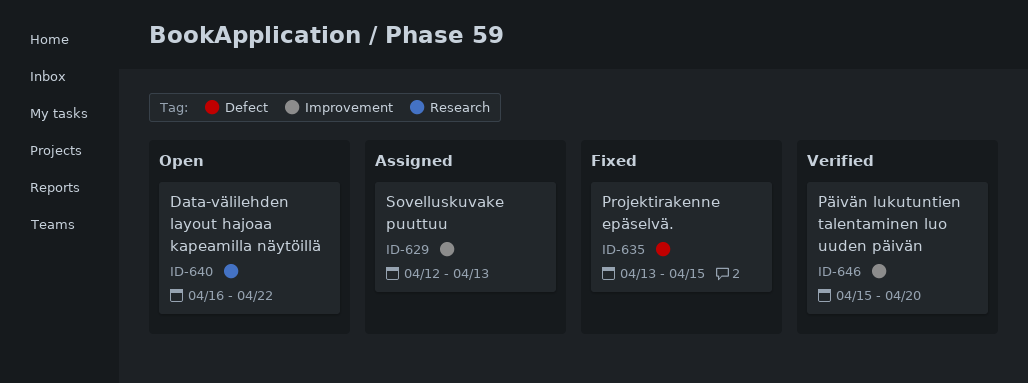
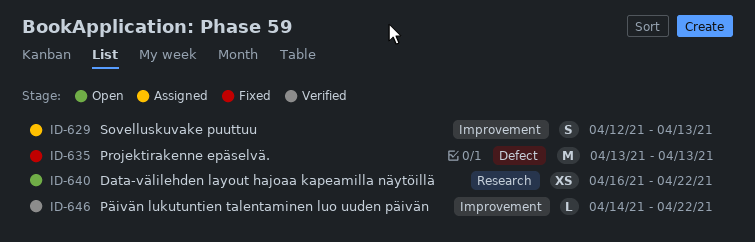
ID-635, due: Apr 15 -> Apr 13
ID-646, start: Apr 15 -> Apr 14
ID-646, due: Apr 20 -> Apr 22

